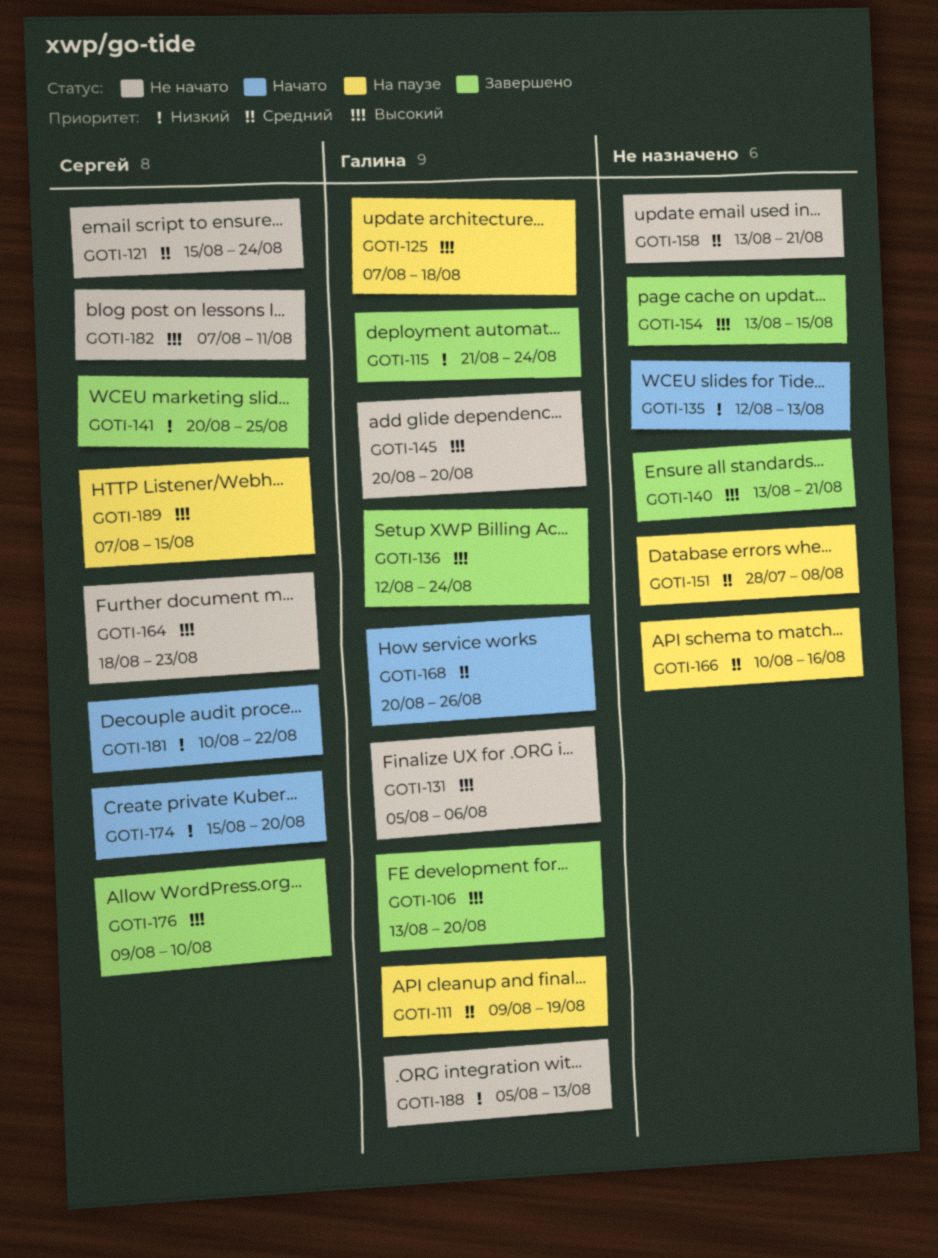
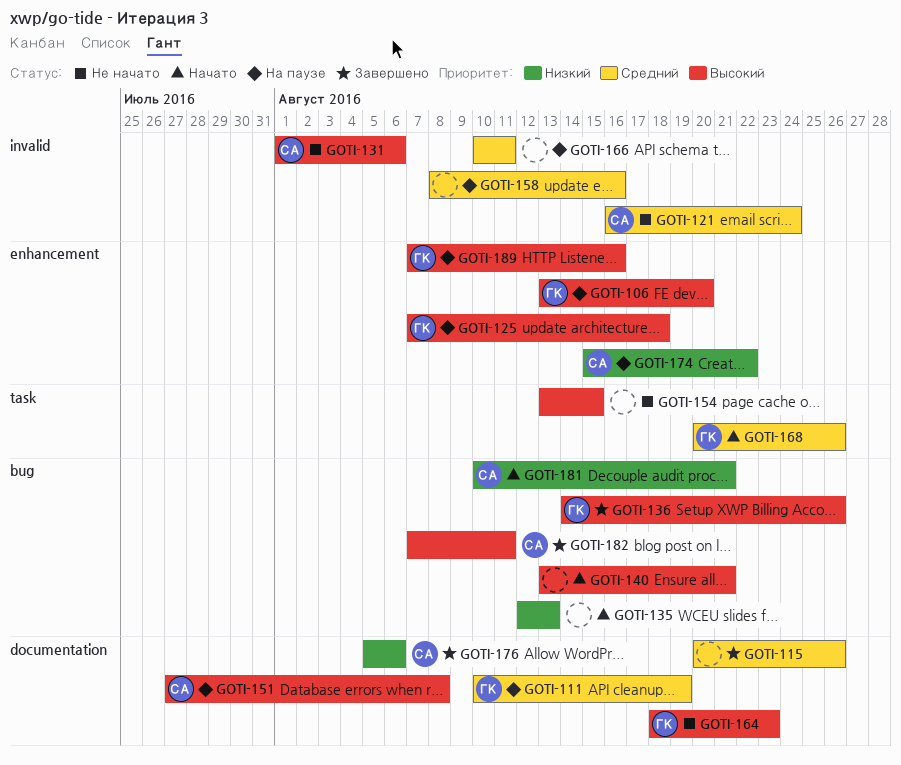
GOTI-106, status: Завершено -> На паузе
GOTI-111, start: Aug 9 -> Aug 10
GOTI-115, owner: Галина -> none
GOTI-115, priority: Низкий -> Средний
GOTI-115, start: Aug 21 -> Aug 20
GOTI-115, due: Aug 24 -> Aug 26
GOTI-121, start: Aug 15 -> Aug 16
GOTI-131, owner: Галина -> Сергей
GOTI-131, start: Aug 5 -> Aug 1
GOTI-136, start: Aug 12 -> Aug 14
GOTI-136, due: Aug 24 -> Aug 26
GOTI-140, status: Завершено -> Начато
GOTI-141: present -> none
GOTI-145: present -> none
GOTI-151, owner: none -> Сергей
GOTI-151, priority: Средний -> Высокий
GOTI-151, start: Jul 28 -> Jul 27
GOTI-154, status: Завершено -> Не начато
GOTI-158, status: Не начато -> На паузе
GOTI-158, start: Aug 13 -> Aug 8
GOTI-158, due: Aug 21 -> Aug 16
GOTI-164, owner: Сергей -> Галина
GOTI-166, due: Aug 16 -> Aug 11
GOTI-174, status: Начато -> На паузе
GOTI-174, due: Aug 20 -> Aug 22
GOTI-176, priority: Высокий -> Низкий
GOTI-176, start: Aug 9 -> Aug 5
GOTI-176, due: Aug 10 -> Aug 6
GOTI-181, due: Aug 22 -> Aug 21
GOTI-182, status: Не начато -> Завершено
GOTI-188: present -> none
GOTI-189, owner: Сергей -> Галина
GOTI-189, due: Aug 15 -> Aug 16

